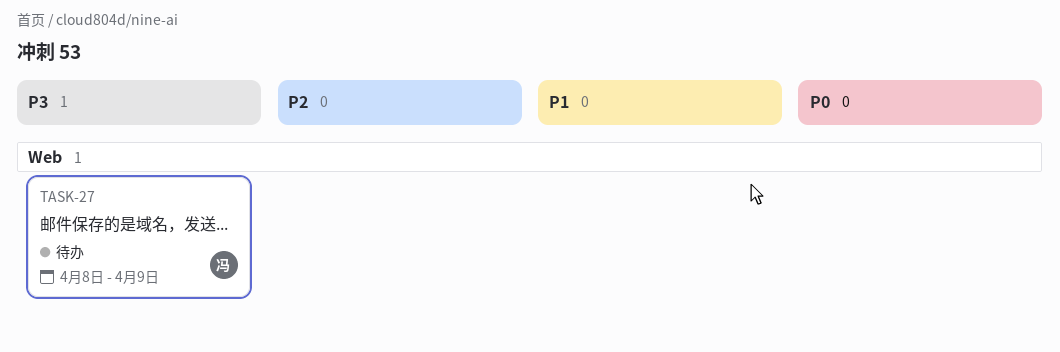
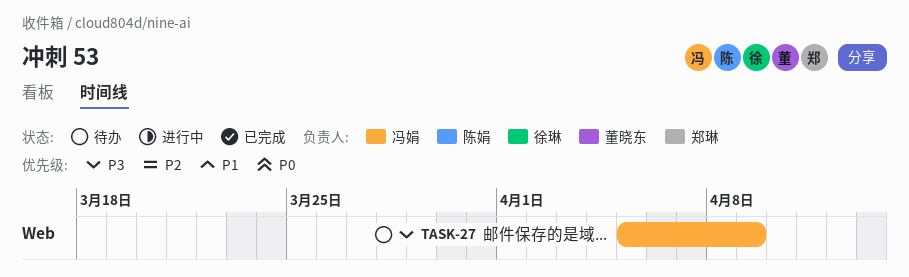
TASK-27, start: Apr 8 -> Apr 5

